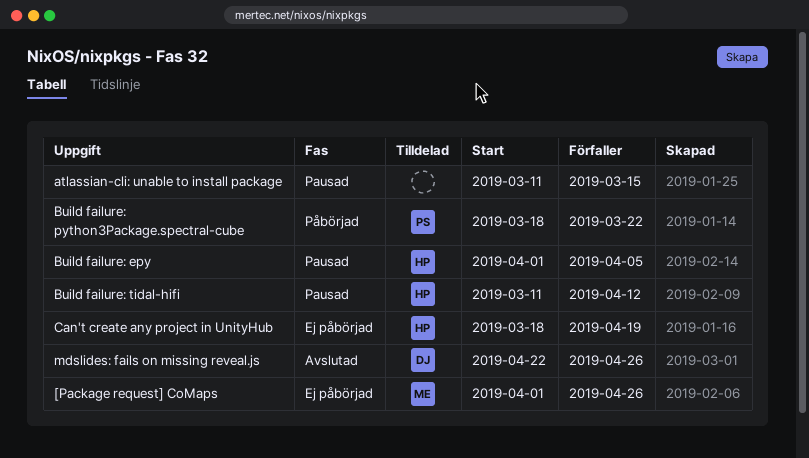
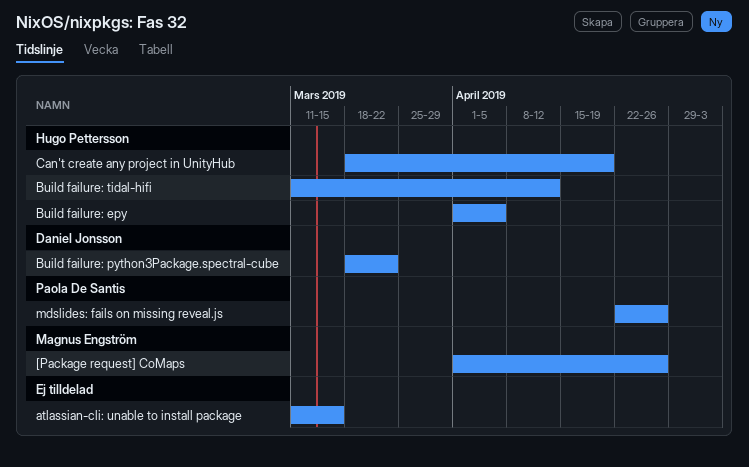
Build failure: python3Package.spectral-cube, owner: Paola De Santis -> Daniel Jonsson
mdslides: fails on missing reveal.js, owner: Daniel Jonsson -> Paola De Santis

